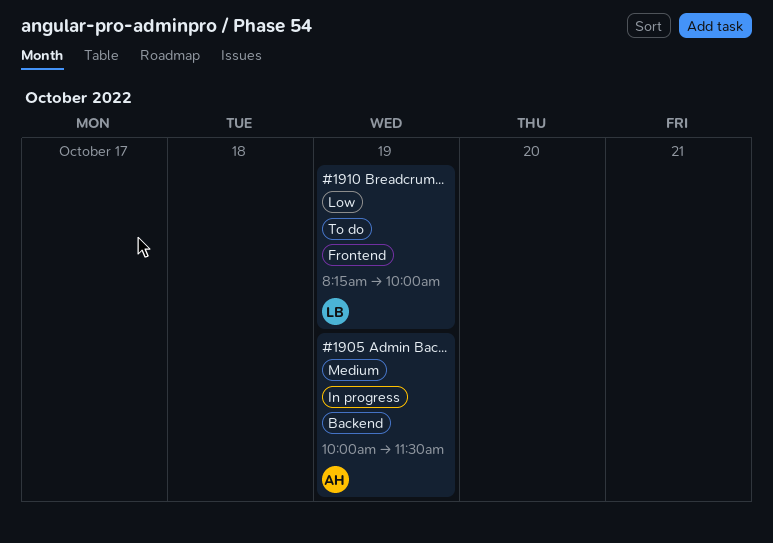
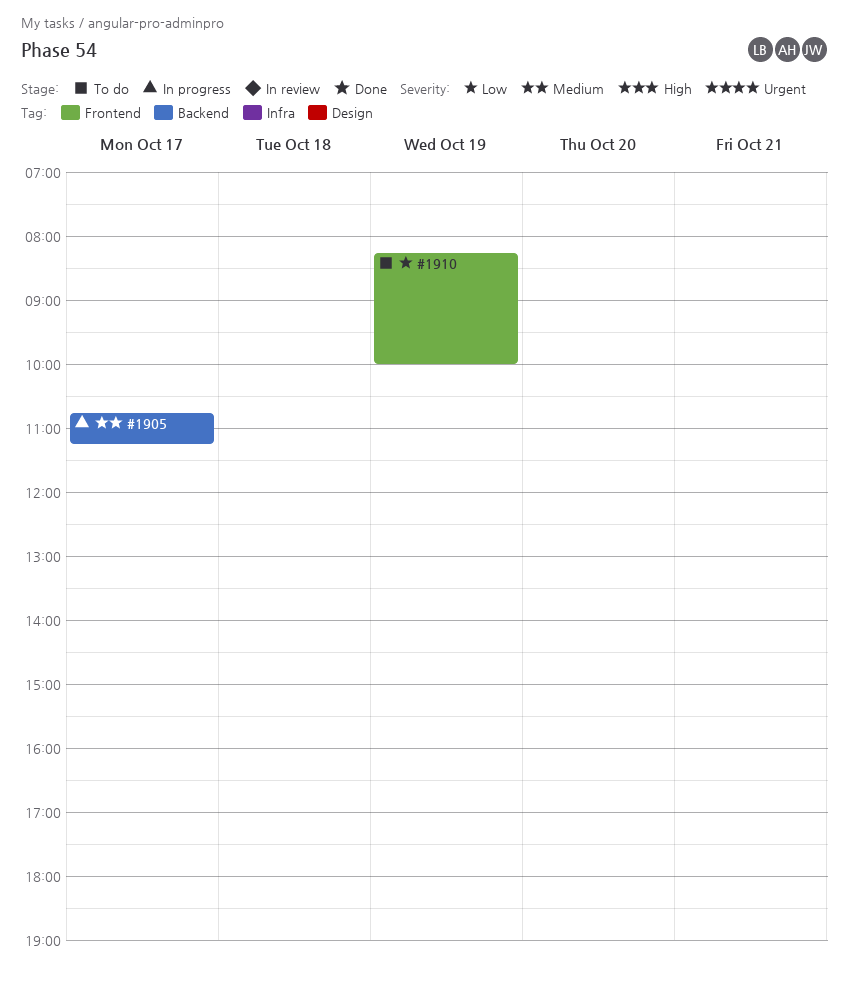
#1905, day: Oct 19 -> Oct 17
#1905, begins: 10:00 -> 10:45
#1905, ends: 11:30 -> 11:15

